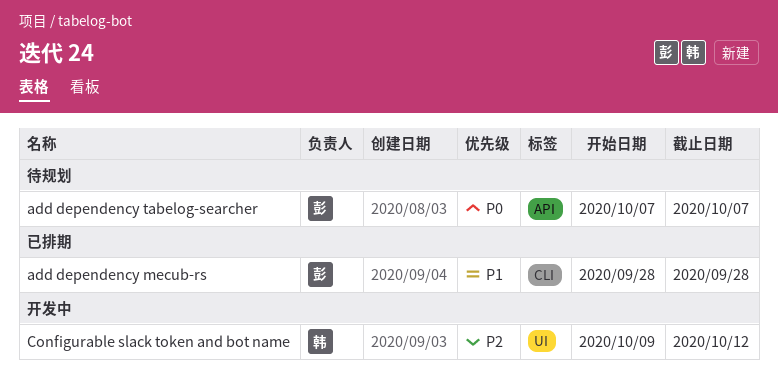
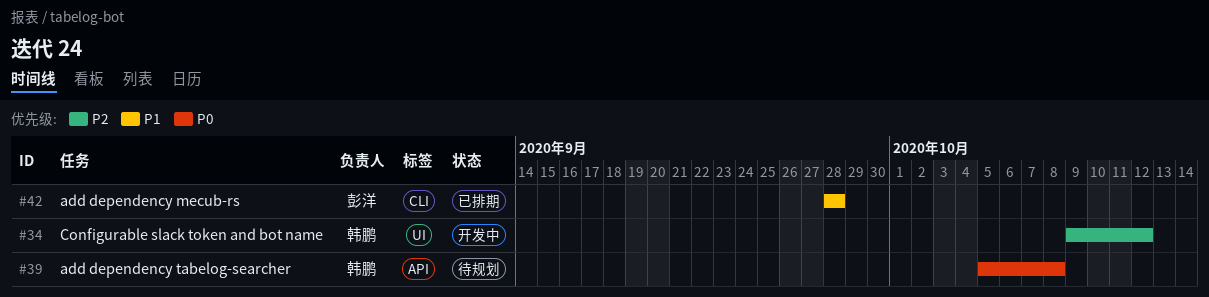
add dependency tabelog-searcher, owner: 彭洋 -> 韩鹏
add dependency tabelog-searcher, start: Oct 7 -> Oct 5
add dependency tabelog-searcher, due: Oct 7 -> Oct 8

